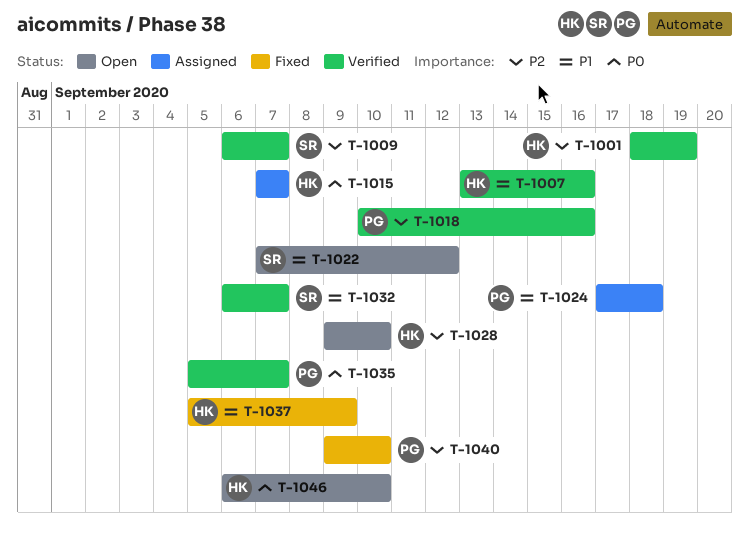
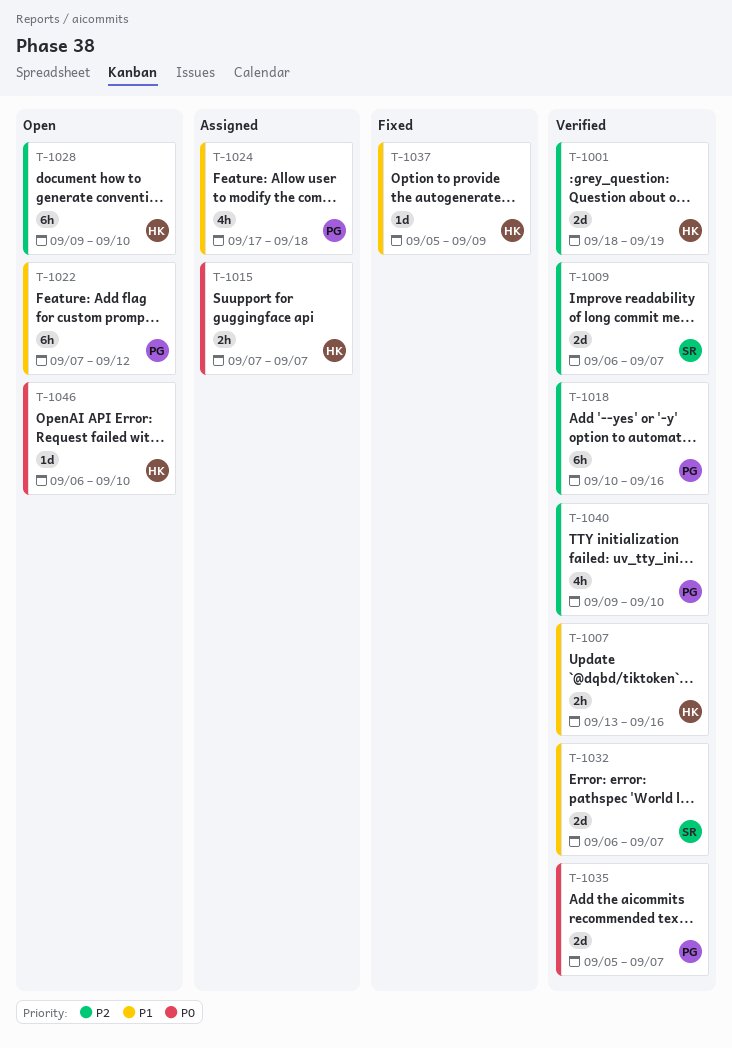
T-1022, owner: SR -> PG
T-1040, status: Fixed -> Verified

